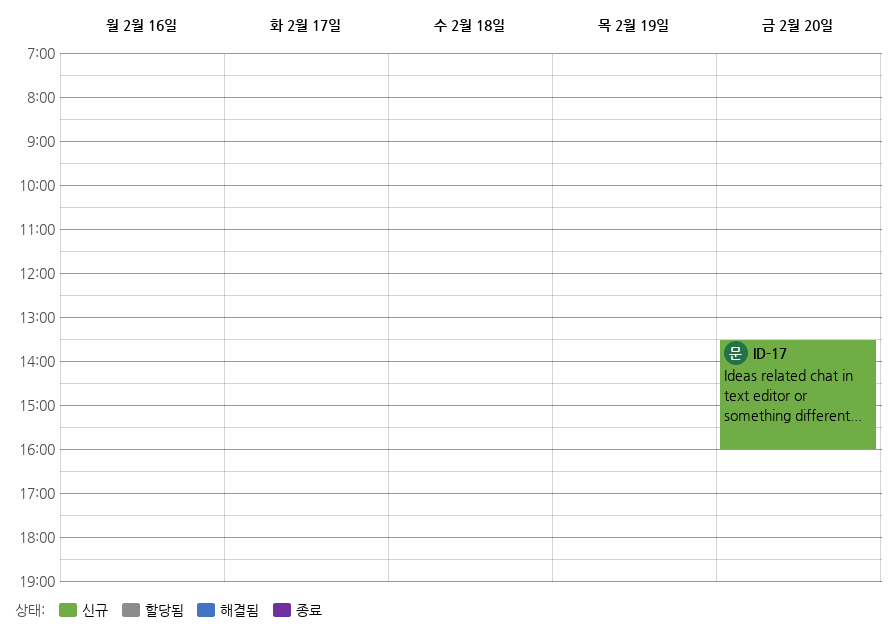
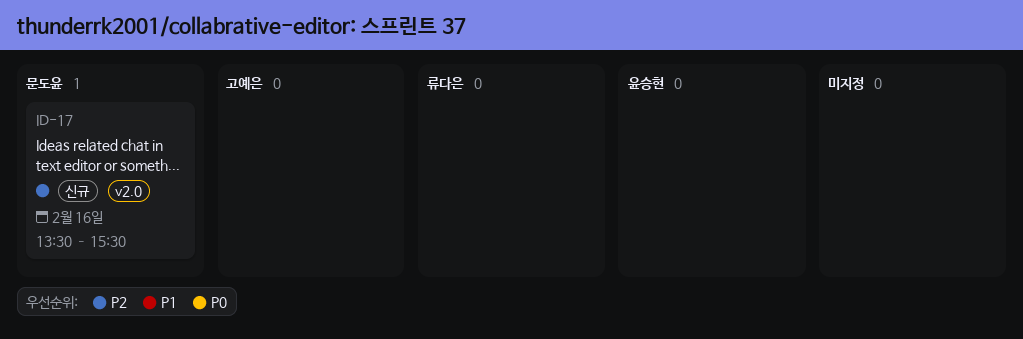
ID-17, day: Feb 20 -> Feb 16
ID-17, ends: 16:00 -> 15:30

